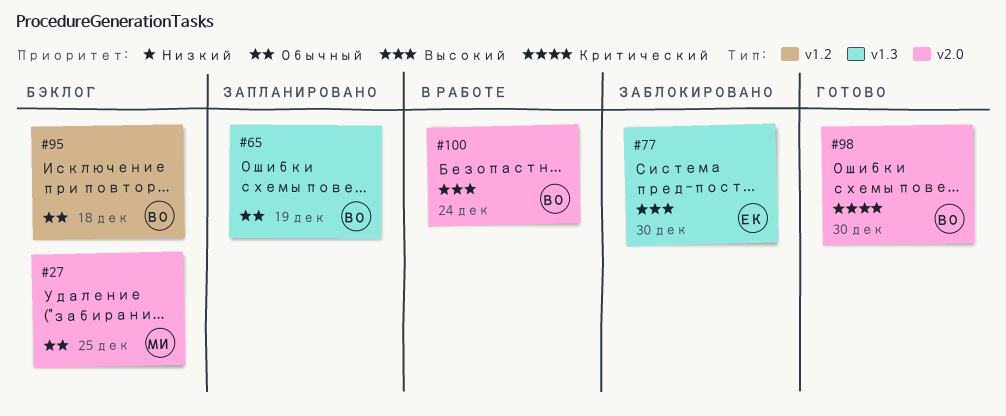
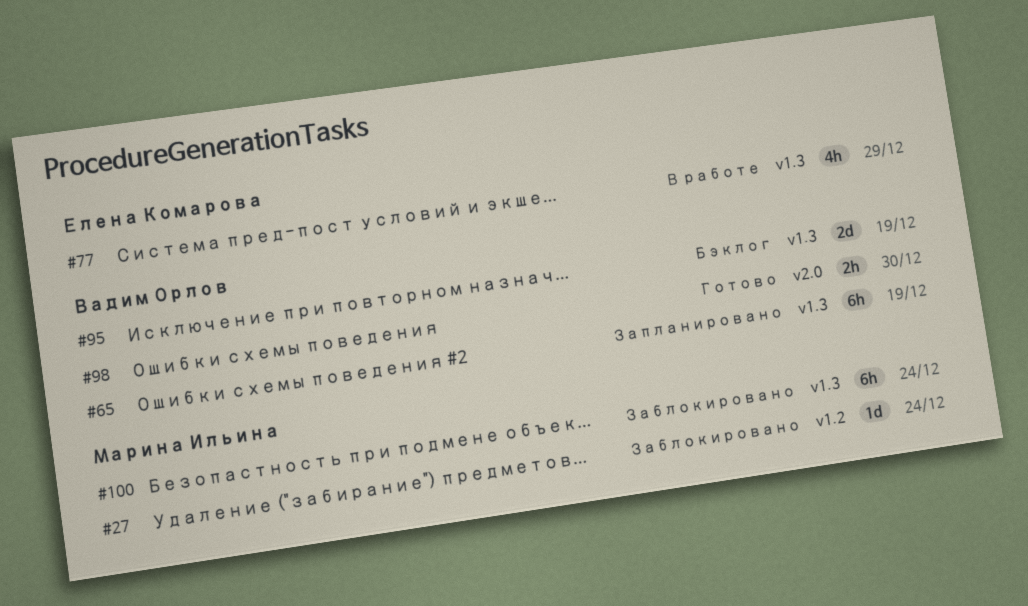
#27, status: Бэклог -> Заблокировано
#27, label: v2.0 -> v1.2
#27, due: Dec 25 -> Dec 24
#77, status: Заблокировано -> В работе
#77, due: Dec 30 -> Dec 29
#95, label: v1.2 -> v1.3
#95, due: Dec 18 -> Dec 19
#100, status: В работе -> Заблокировано
#100, owner: Вадим Орлов -> Марина Ильина
#100, label: v2.0 -> v1.3

